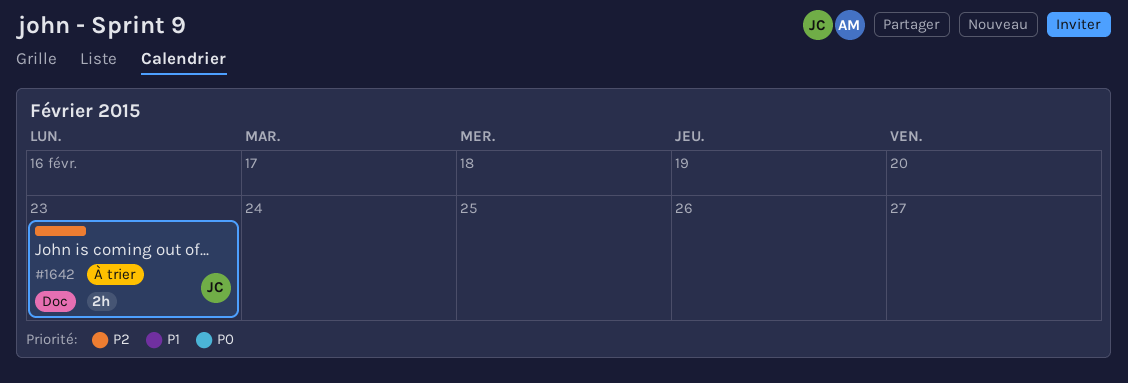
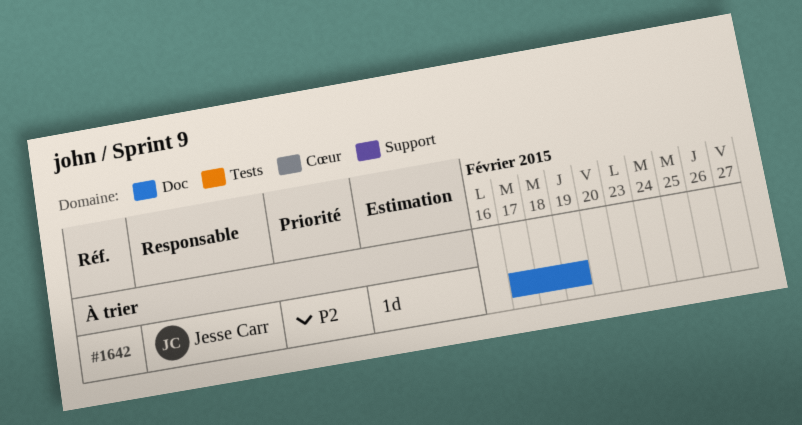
#1642, estimate: 2h -> 1d
#1642, due: Feb 23 -> Feb 19

